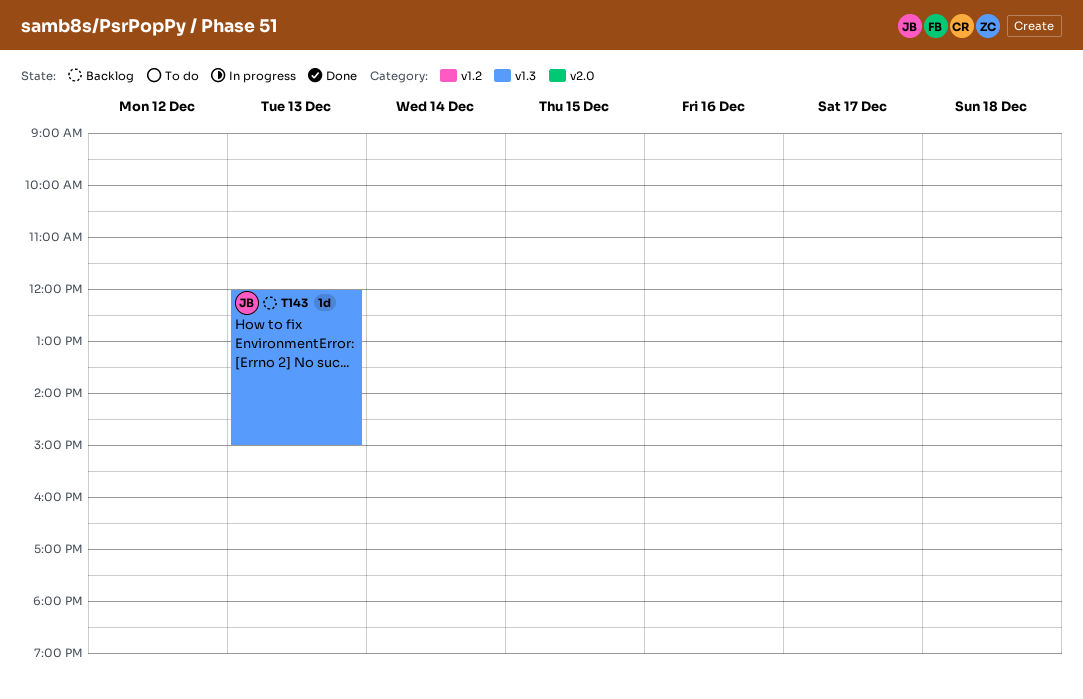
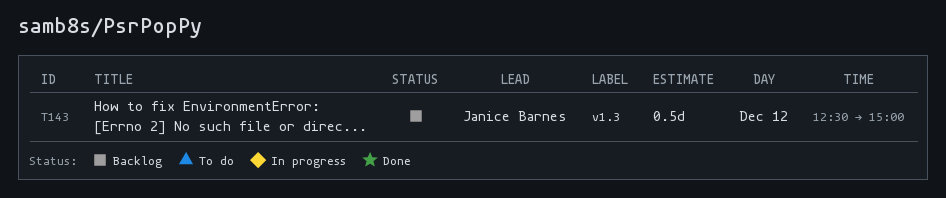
T143, estimate: 1d -> 0.5d
T143, day: Dec 13 -> Dec 12
T143, begins: 12:00 -> 12:30

